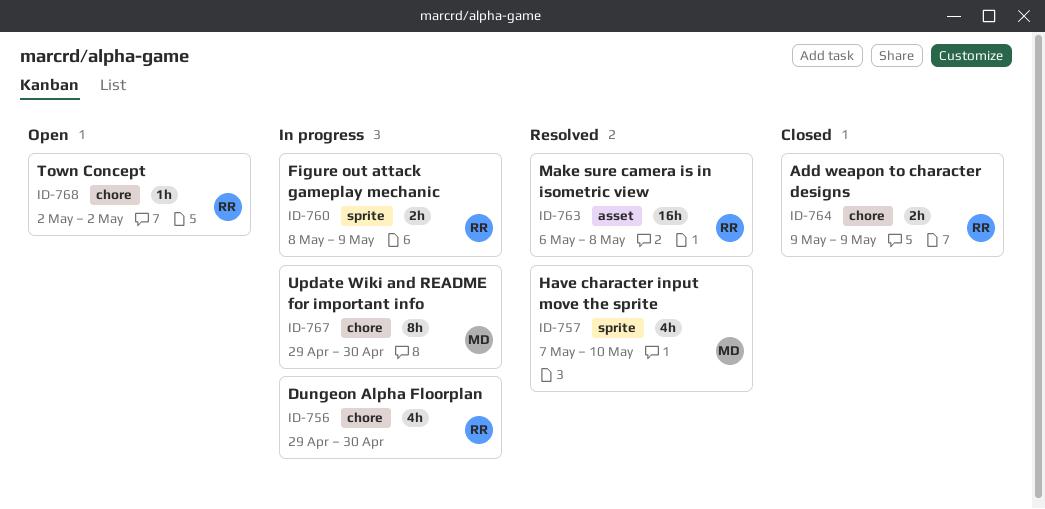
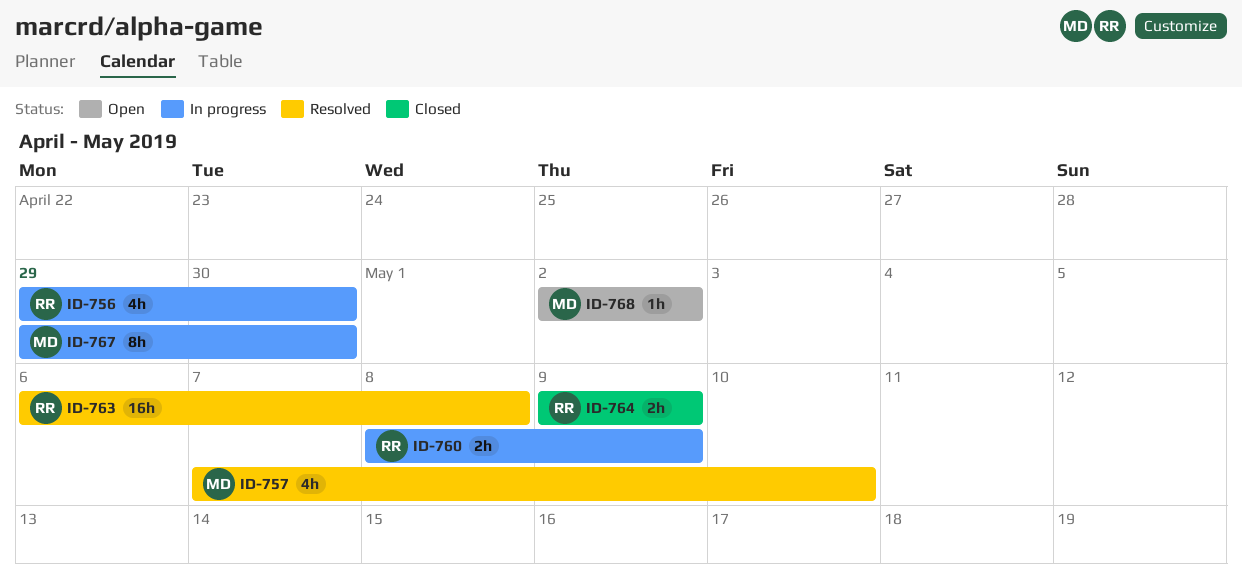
ID-768, owner: RR -> MD

